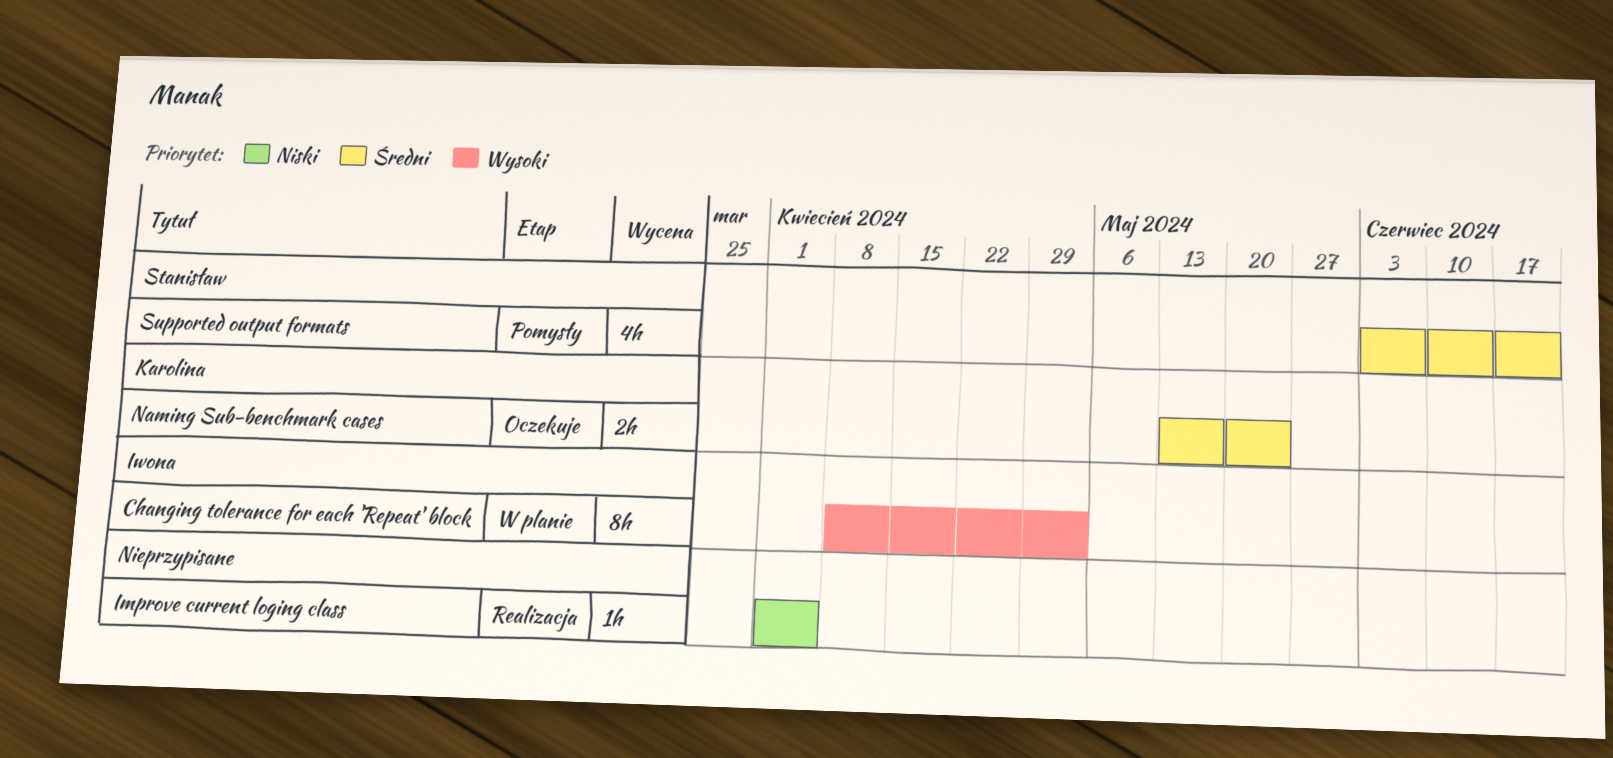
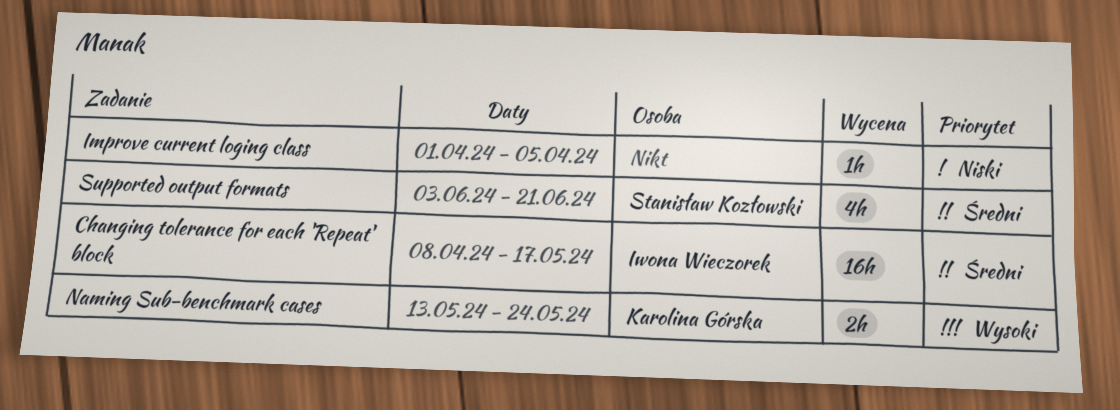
Changing tolerance for each 'Repeat' block, priority: Wysoki -> Średni
Changing tolerance for each 'Repeat' block, estimate: 8h -> 16h
Changing tolerance for each 'Repeat' block, due: May 3 -> May 17
Naming Sub-benchmark cases, priority: Średni -> Wysoki

